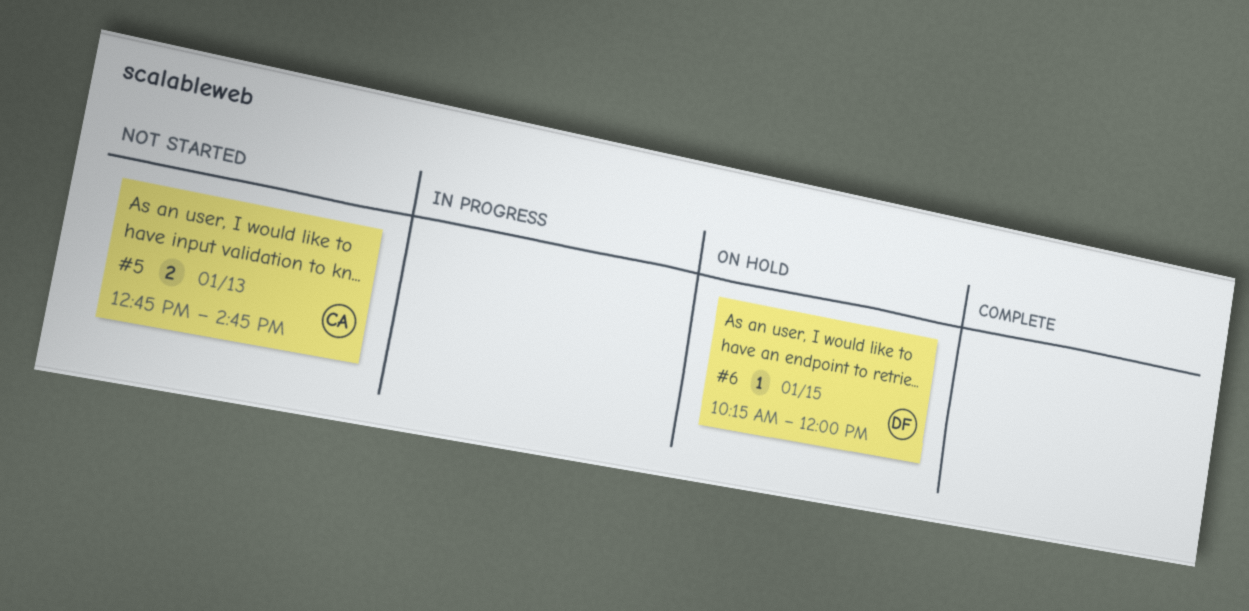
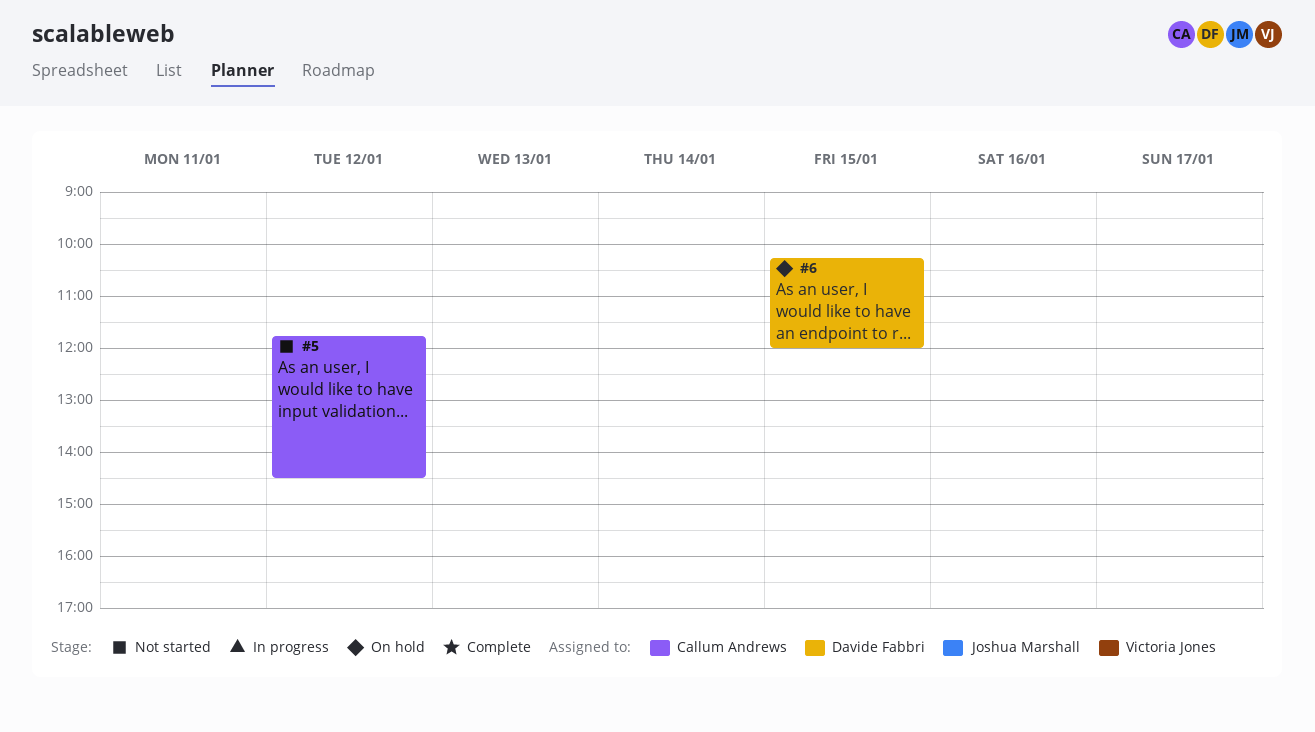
#5, day: Jan 13 -> Jan 12
#5, begins: 12:45 -> 11:45
#5, ends: 14:45 -> 14:30

